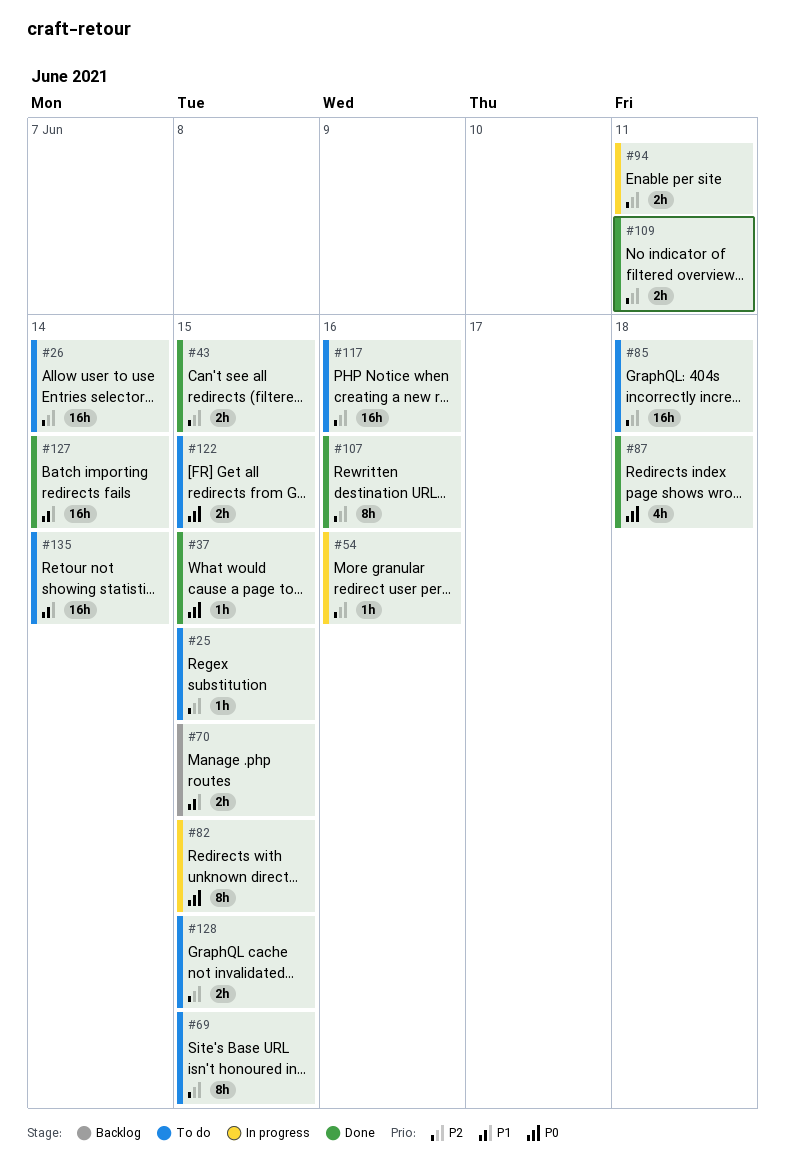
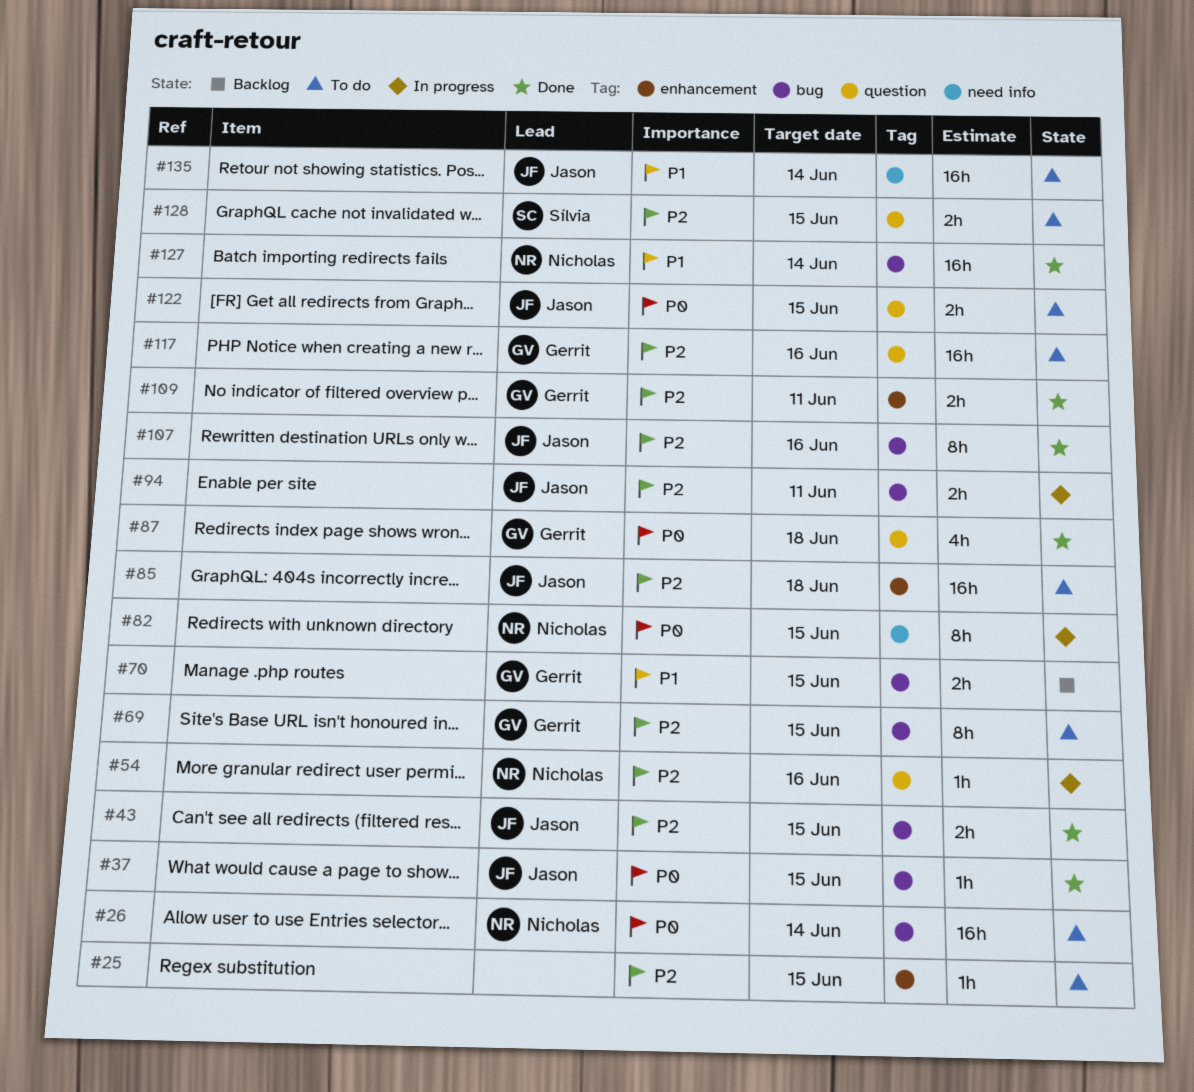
#26, priority: P2 -> P0

